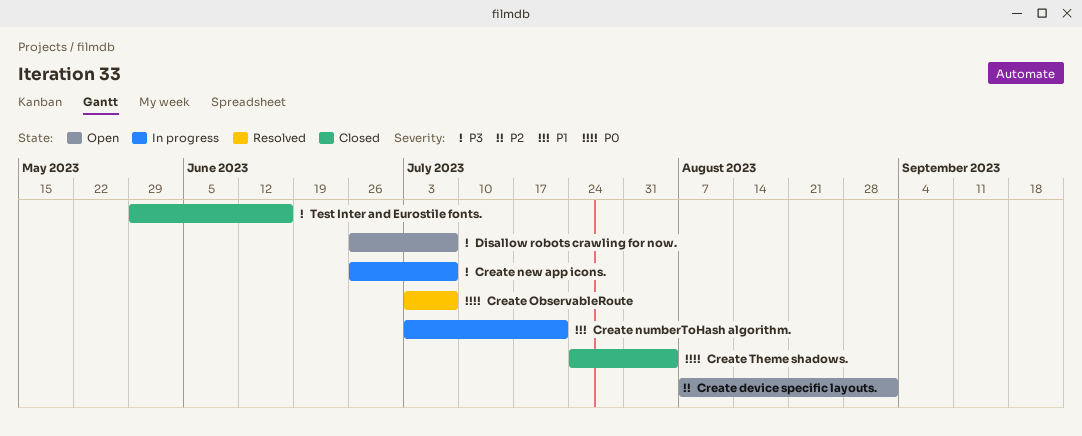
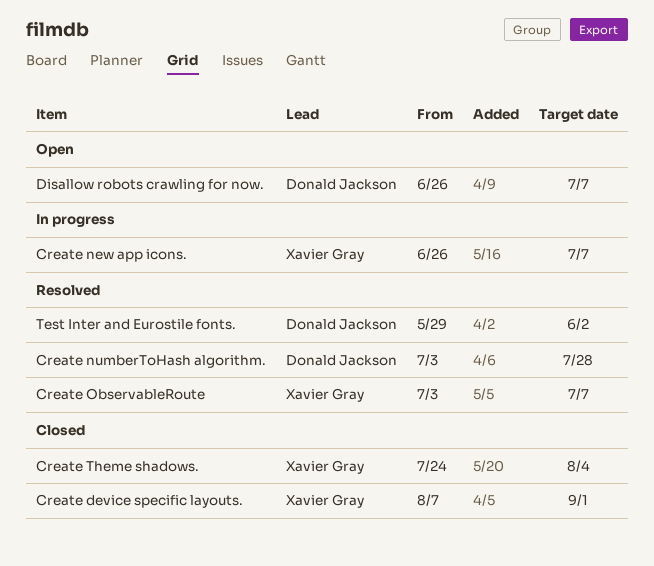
Create device specific layouts., status: Open -> Closed
Create numberToHash algorithm., status: In progress -> Resolved
Create numberToHash algorithm., due: Jul 21 -> Jul 28
Test Inter and Eurostile fonts., status: Closed -> Resolved
Test Inter and Eurostile fonts., due: Jun 16 -> Jun 2

